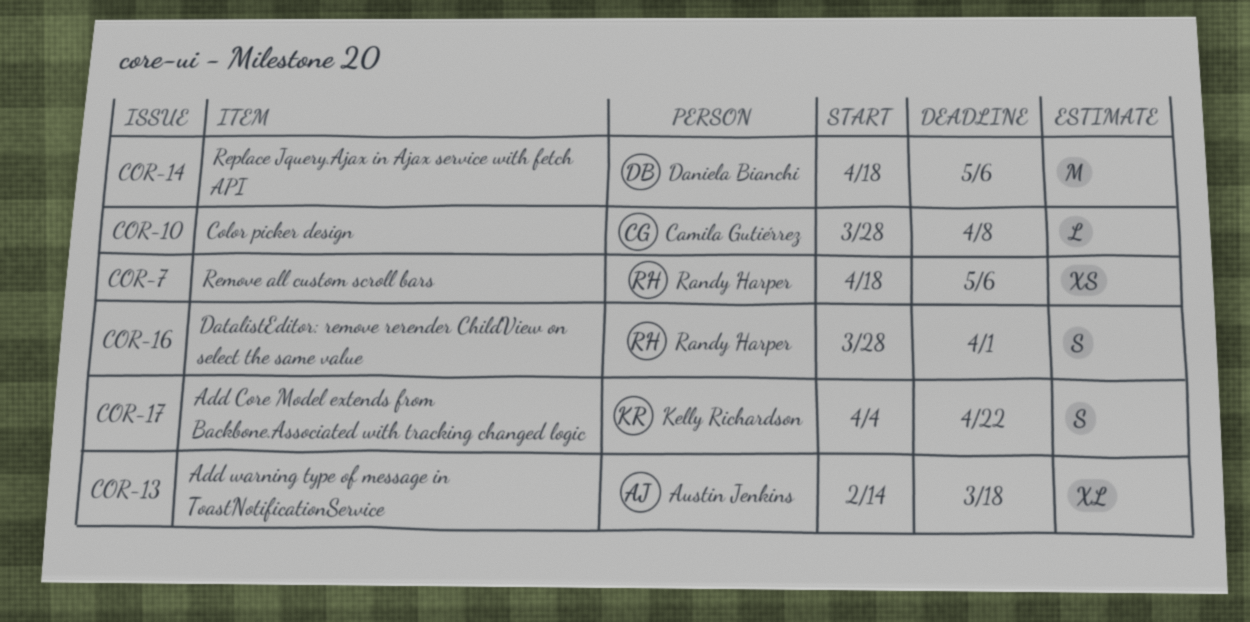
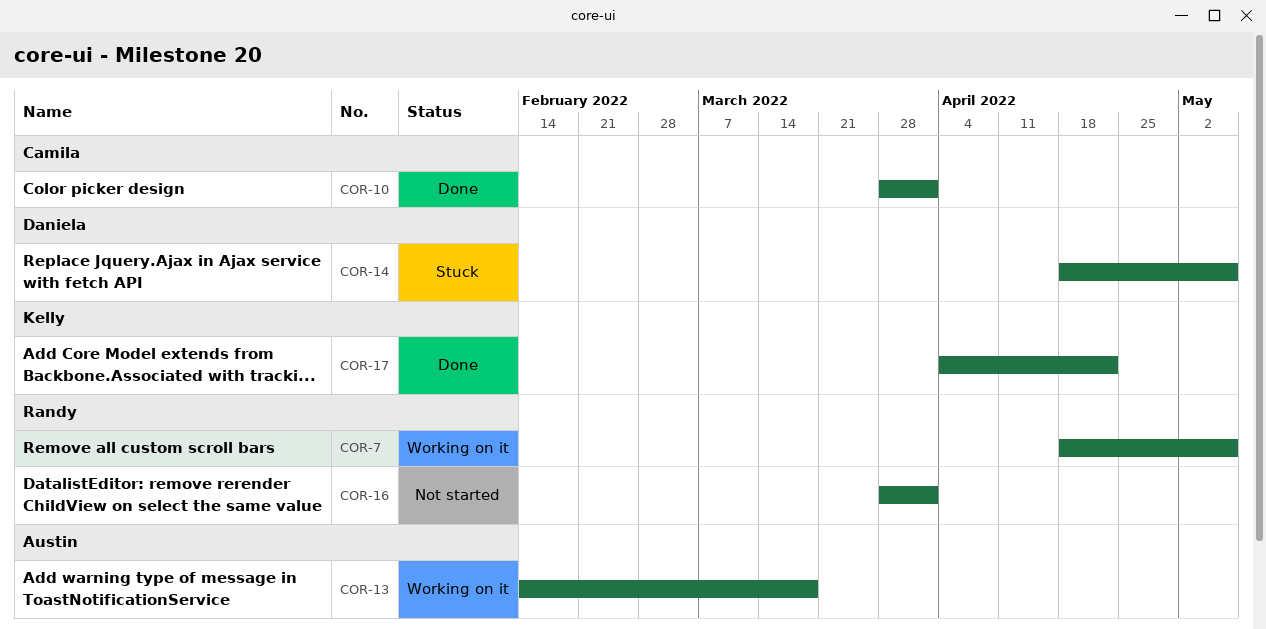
COR-10, due: Apr 8 -> Apr 1

